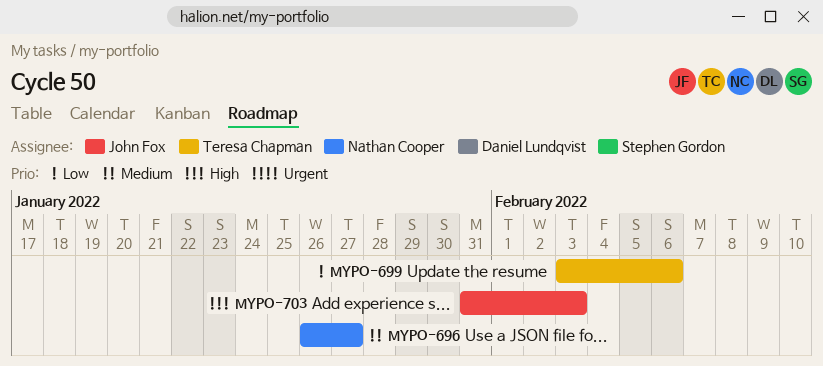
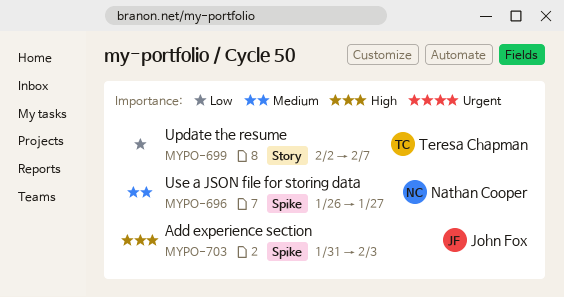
MYPO-699, start: Feb 3 -> Feb 2
MYPO-699, due: Feb 6 -> Feb 7

